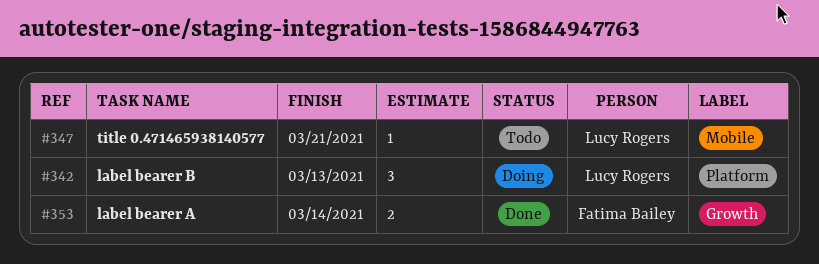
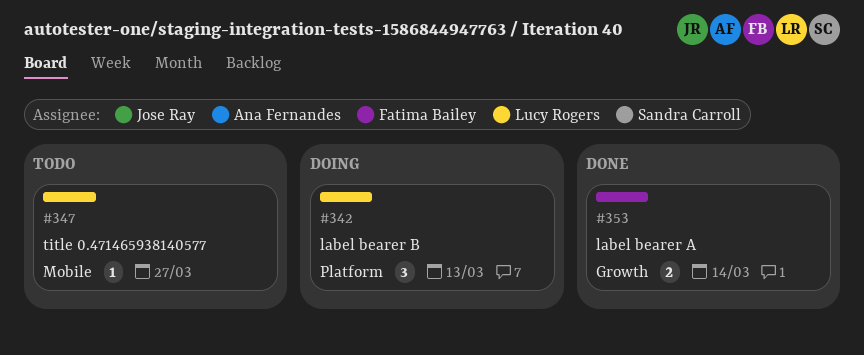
#347, due: Mar 21 -> Mar 27

